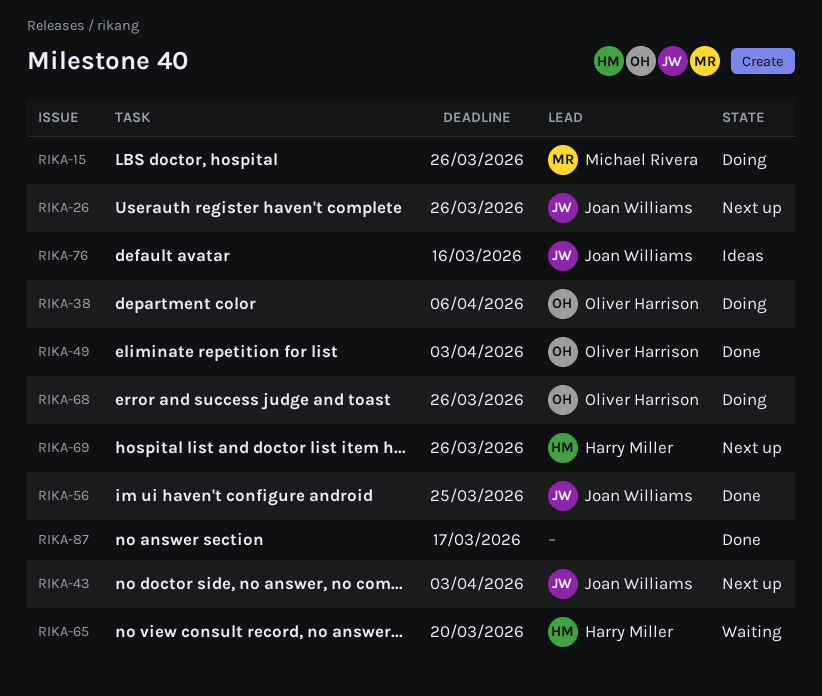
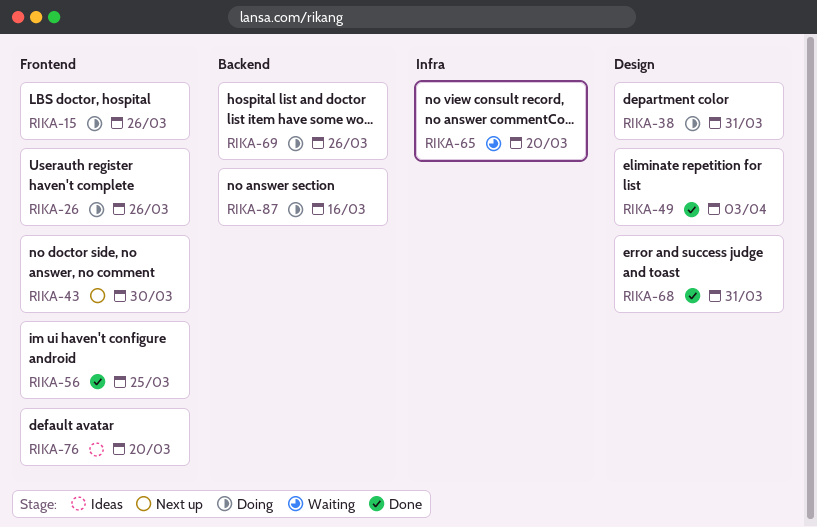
RIKA-26, status: Next up -> Doing
RIKA-38, due: Apr 6 -> Mar 31
RIKA-43, due: Apr 3 -> Mar 30
RIKA-68, status: Doing -> Done
RIKA-68, due: Mar 26 -> Mar 31
RIKA-69, status: Next up -> Doing
RIKA-76, due: Mar 16 -> Mar 20
RIKA-87, status: Done -> Doing
RIKA-87, due: Mar 17 -> Mar 16

